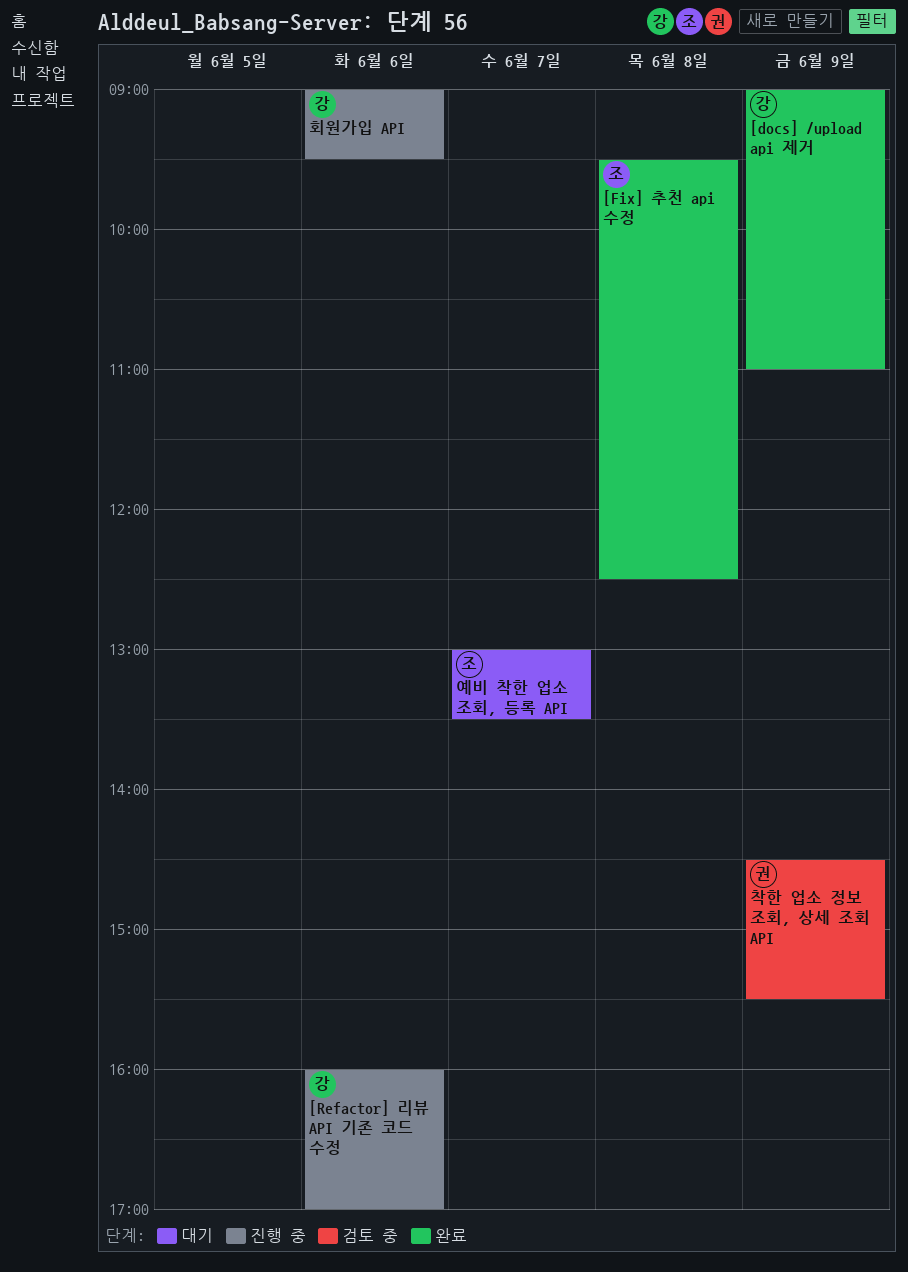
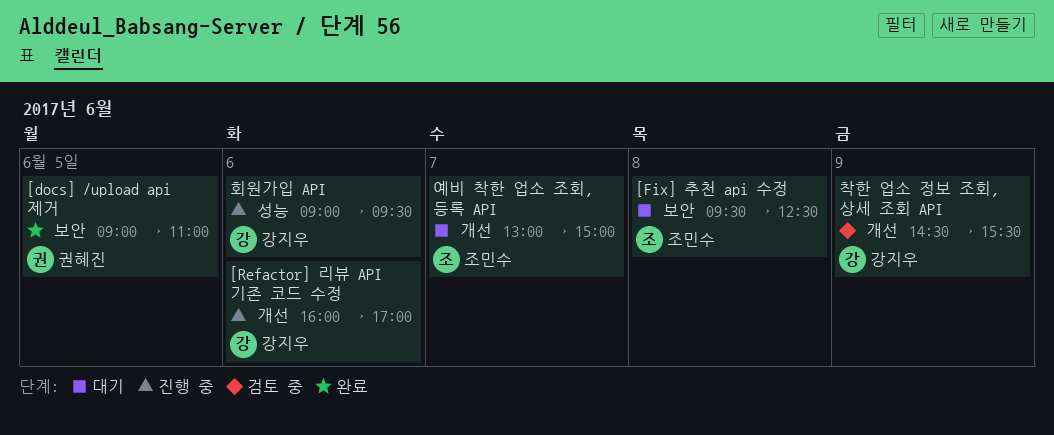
[docs] /upload api 제거, owner: 강지우 -> 권혜진
[docs] /upload api 제거, day: Jun 9 -> Jun 5
[Fix] 추천 api 수정, status: 완료 -> 대기
예비 착한 업소 조회, 등록 API, ends: 13:30 -> 15:00
착한 업소 정보 조회, 상세 조회 API, owner: 권혜진 -> 강지우

